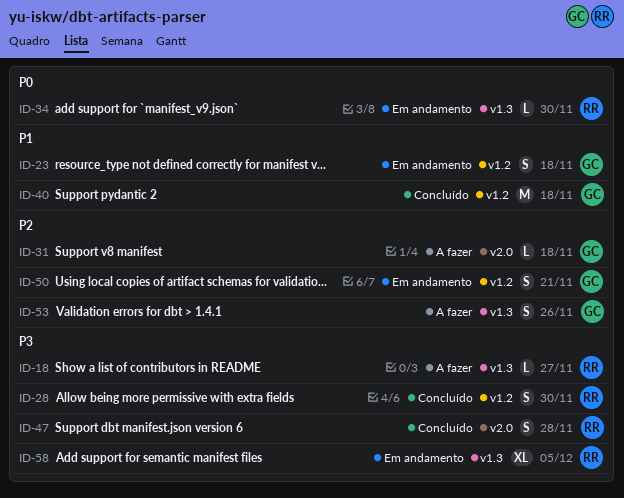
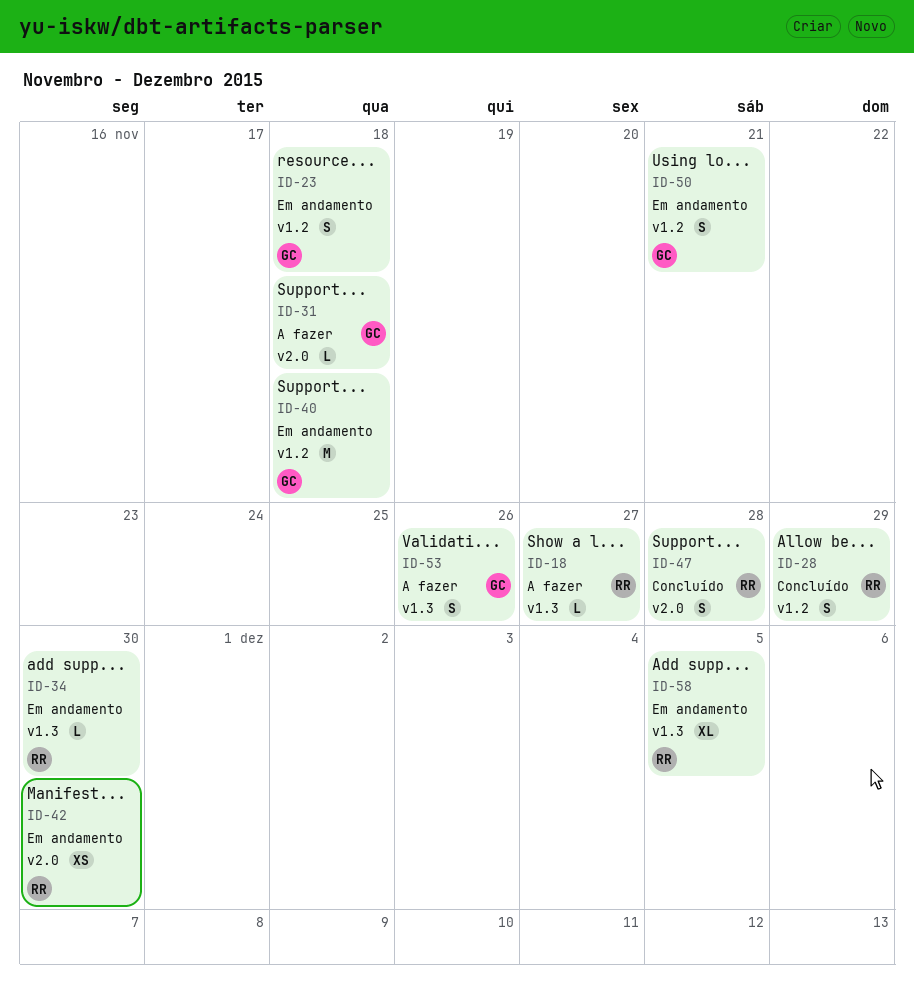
ID-28, due: Nov 30 -> Nov 29
ID-40, status: Concluído -> Em andamento
ID-42: none -> present

